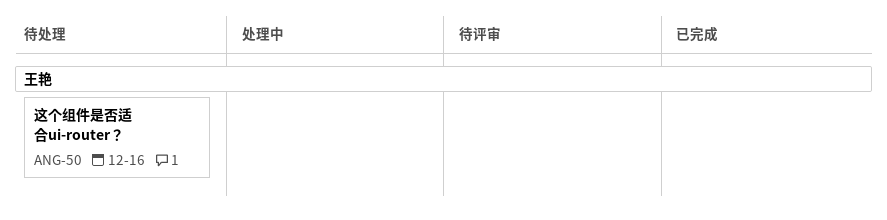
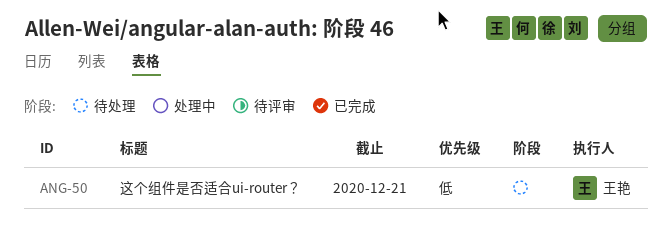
ANG-50, due: Dec 16 -> Dec 21

